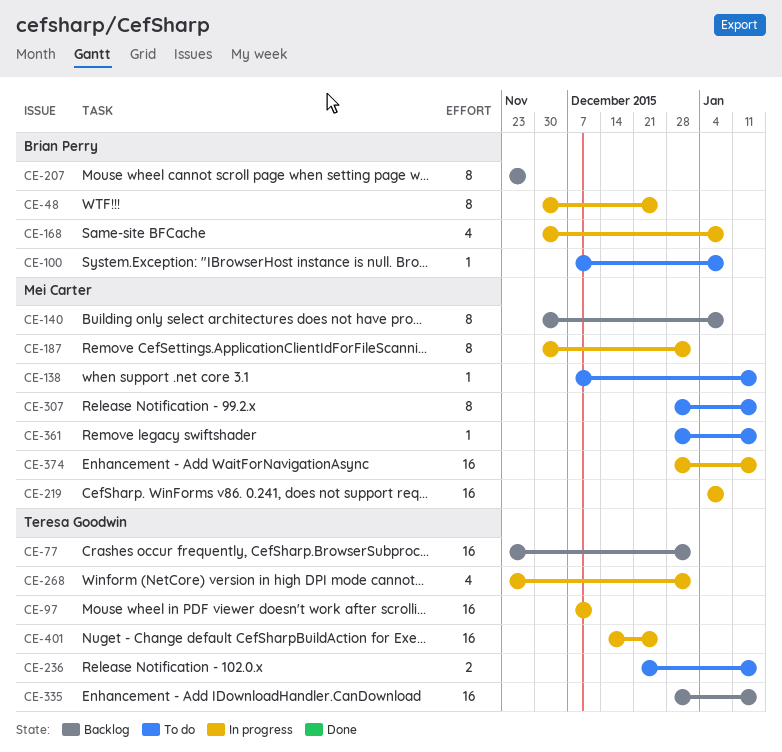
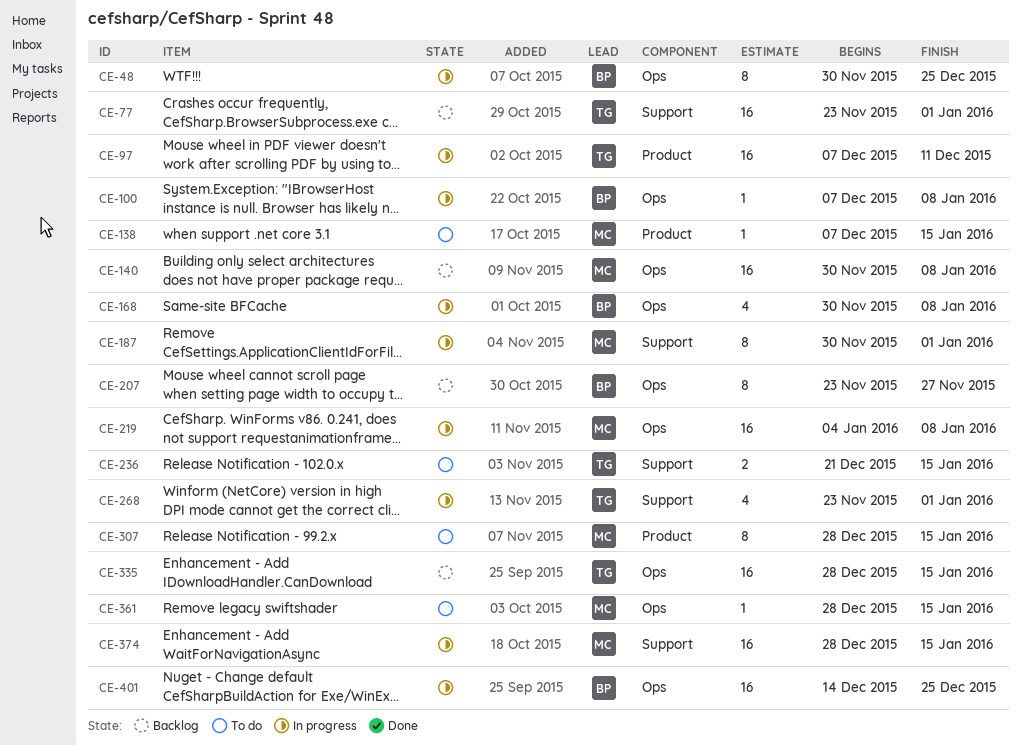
CE-100, status: To do -> In progress
CE-140, estimate: 8 -> 16
CE-401, owner: Teresa Goodwin -> Brian Perry

